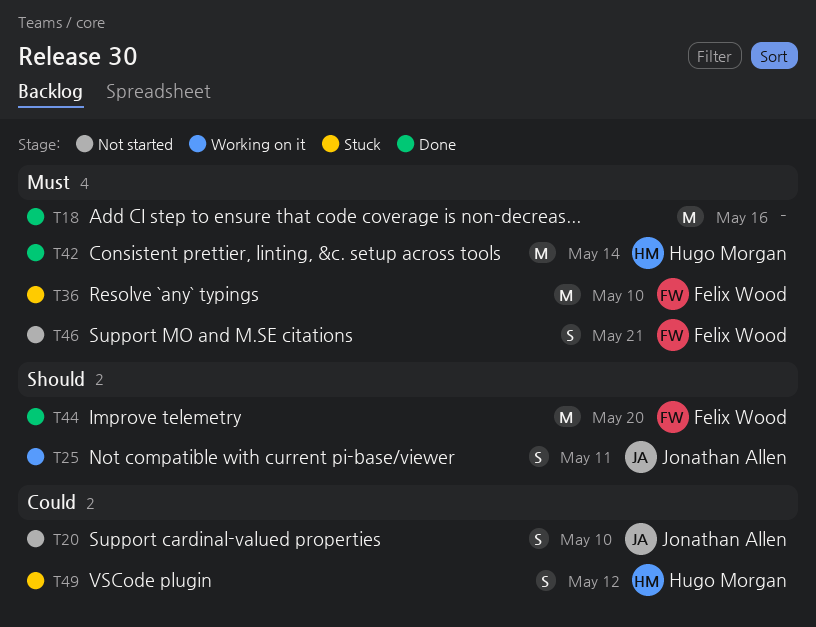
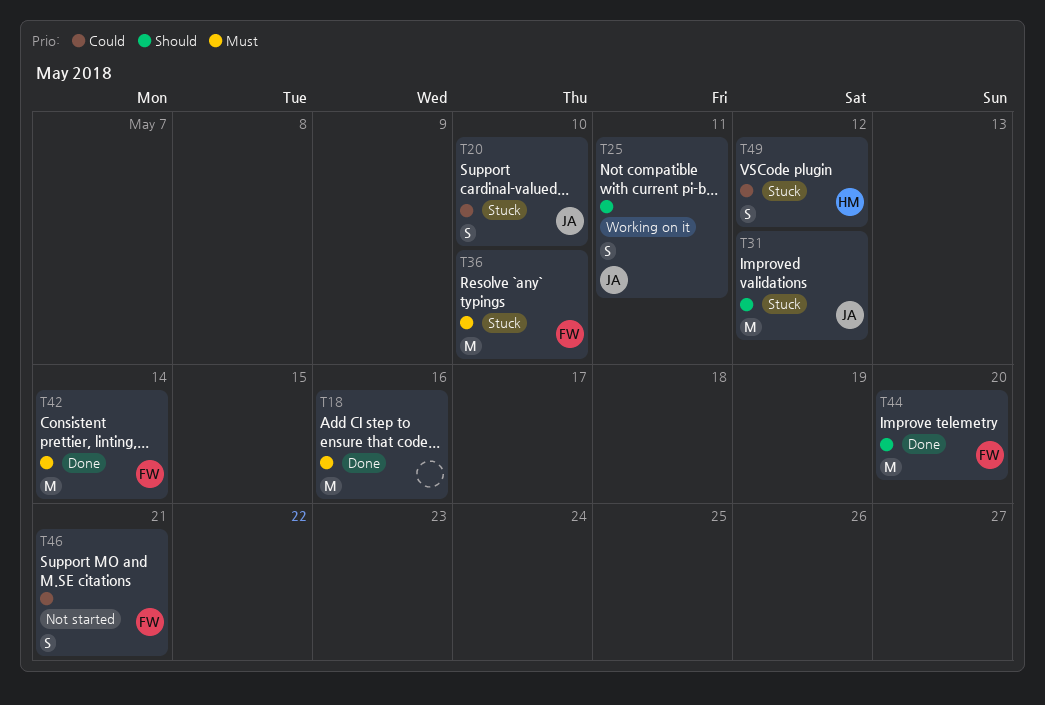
T20, status: Not started -> Stuck
T31: none -> present
T42, owner: Hugo Morgan -> Felix Wood
T46, priority: Must -> Could

